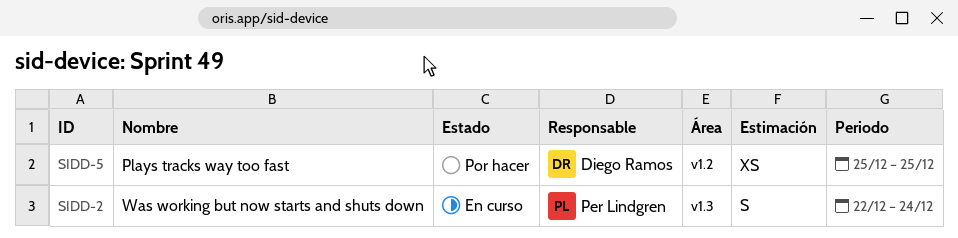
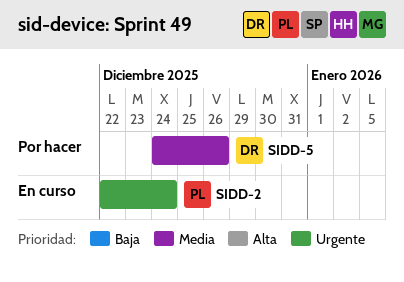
SIDD-5, start: Dec 25 -> Dec 24
SIDD-5, due: Dec 25 -> Dec 26

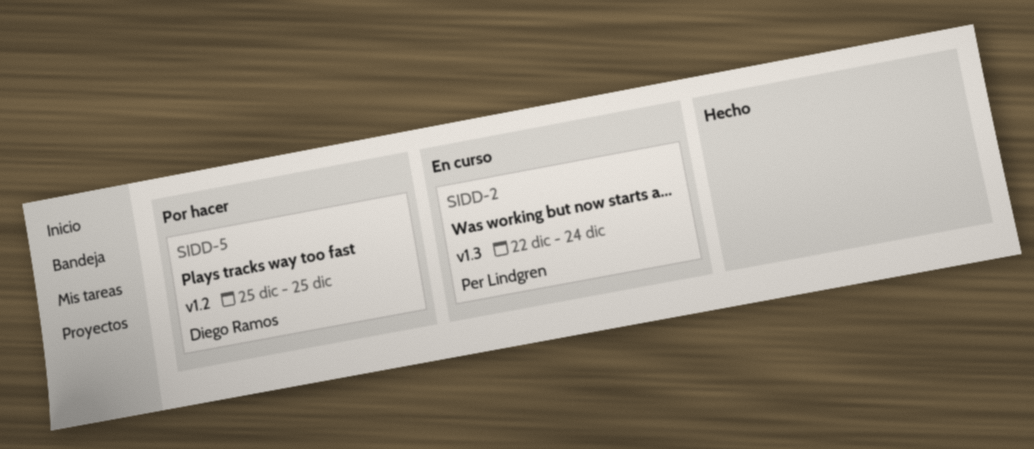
SIDD-5, start: Dec 24 -> Dec 25
SIDD-5, due: Dec 26 -> Dec 25

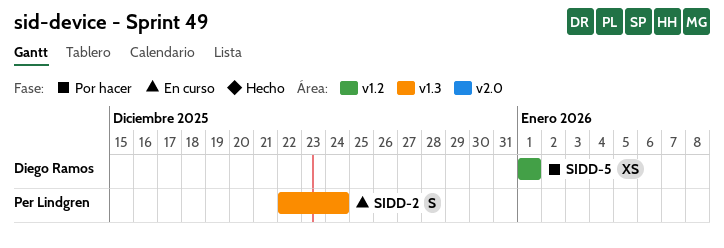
SIDD-5, start: Dec 25 -> Jan 1
SIDD-5, due: Dec 25 -> Jan 1

